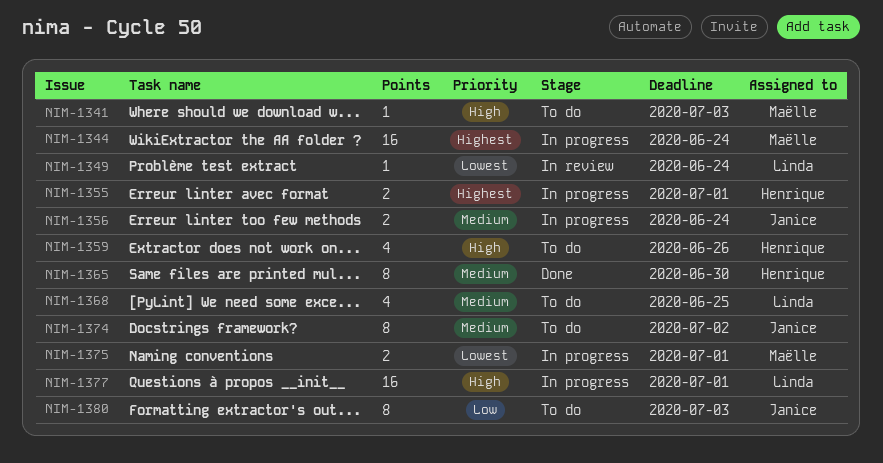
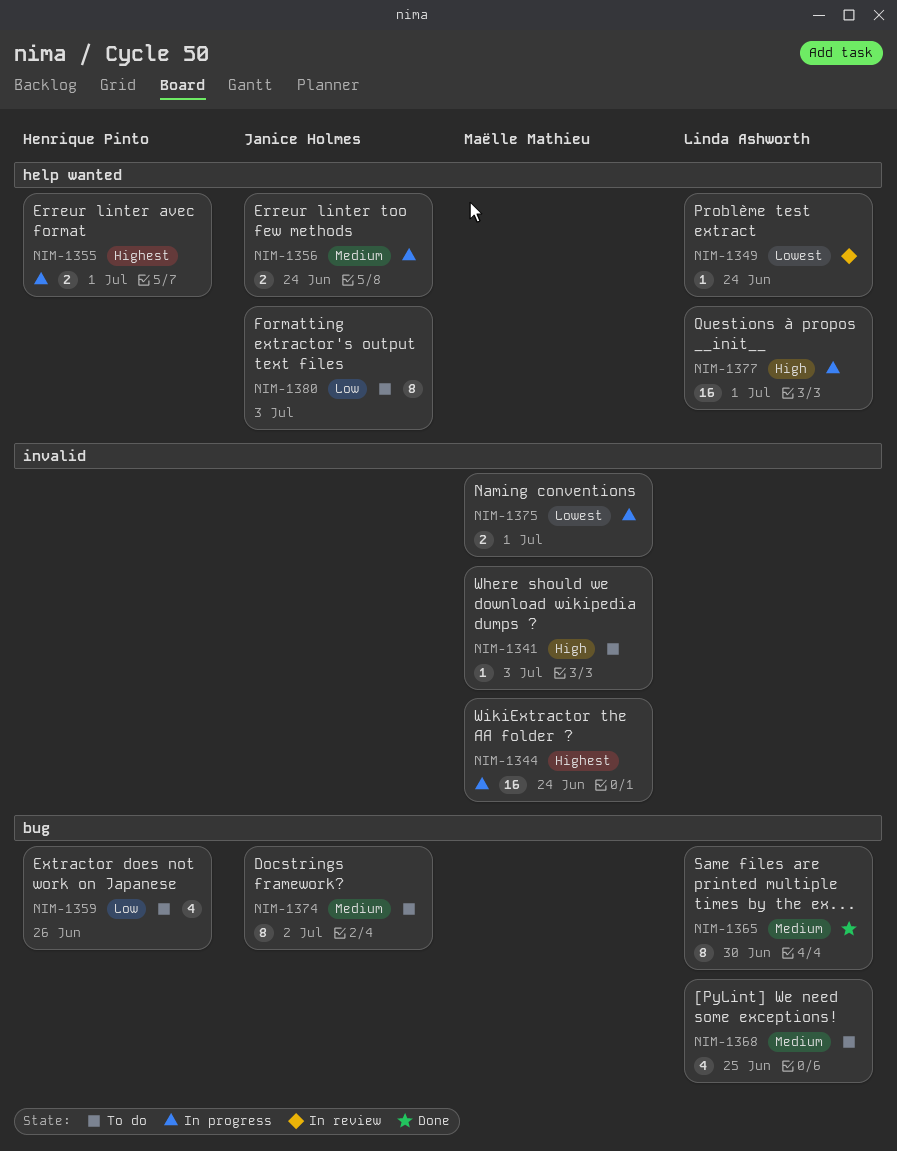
NIM-1359, priority: High -> Low
NIM-1365, owner: Henrique Pinto -> Linda Ashworth

